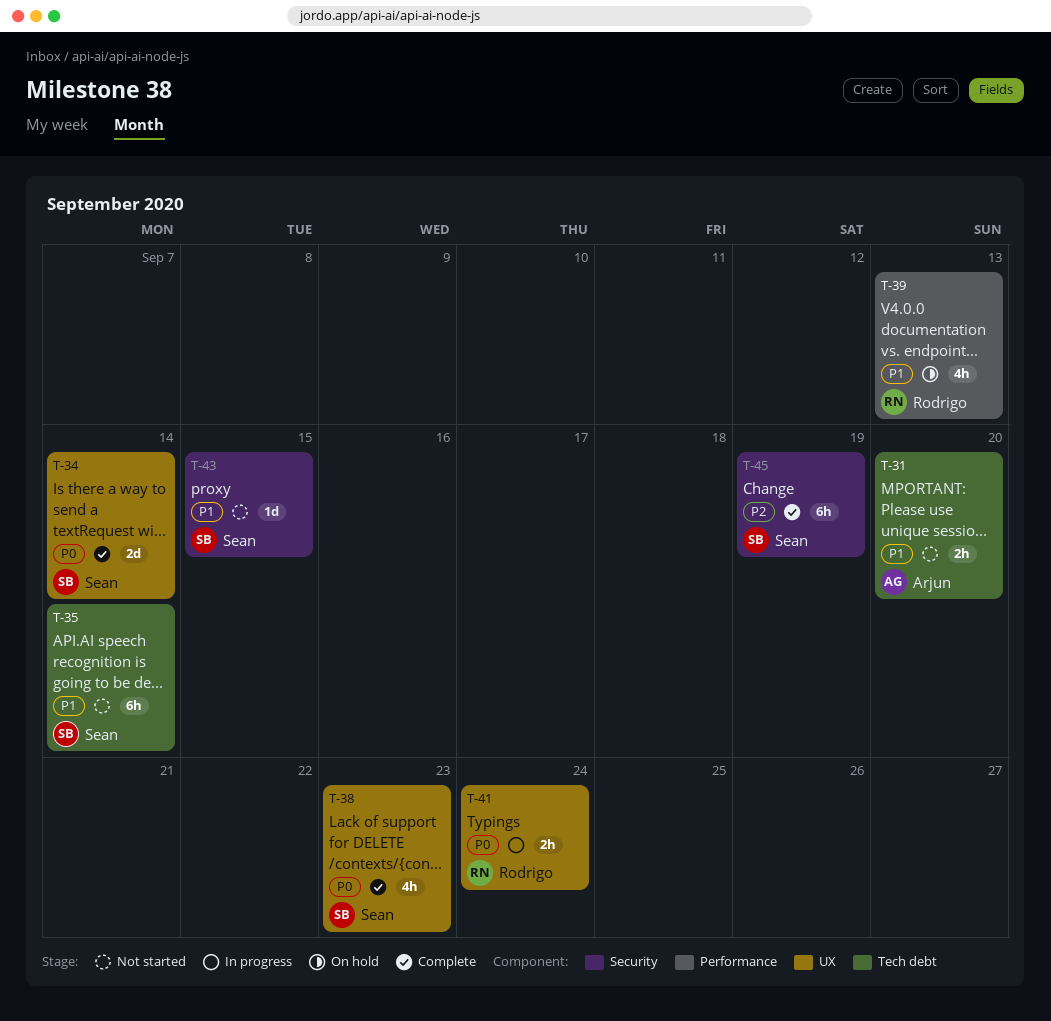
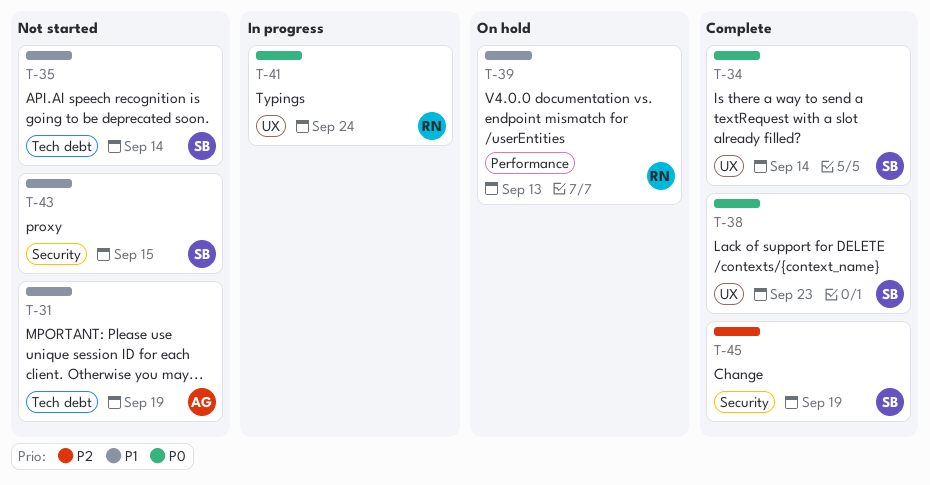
T-31, due: Sep 20 -> Sep 19

